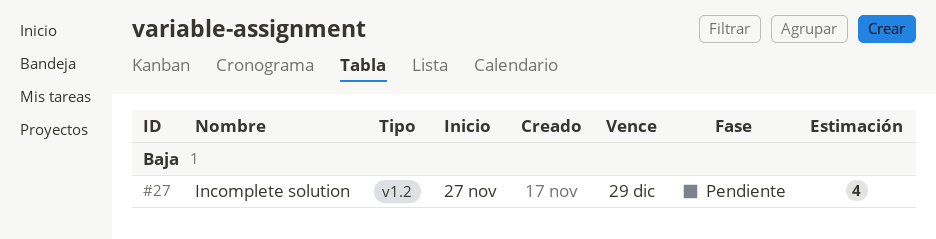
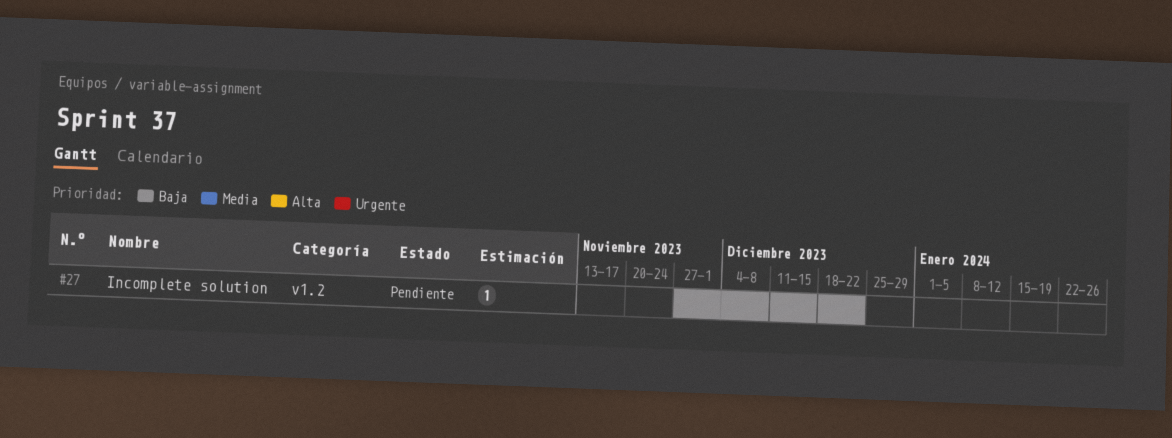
#27, estimate: 4 -> 1
#27, due: Dec 29 -> Dec 22

